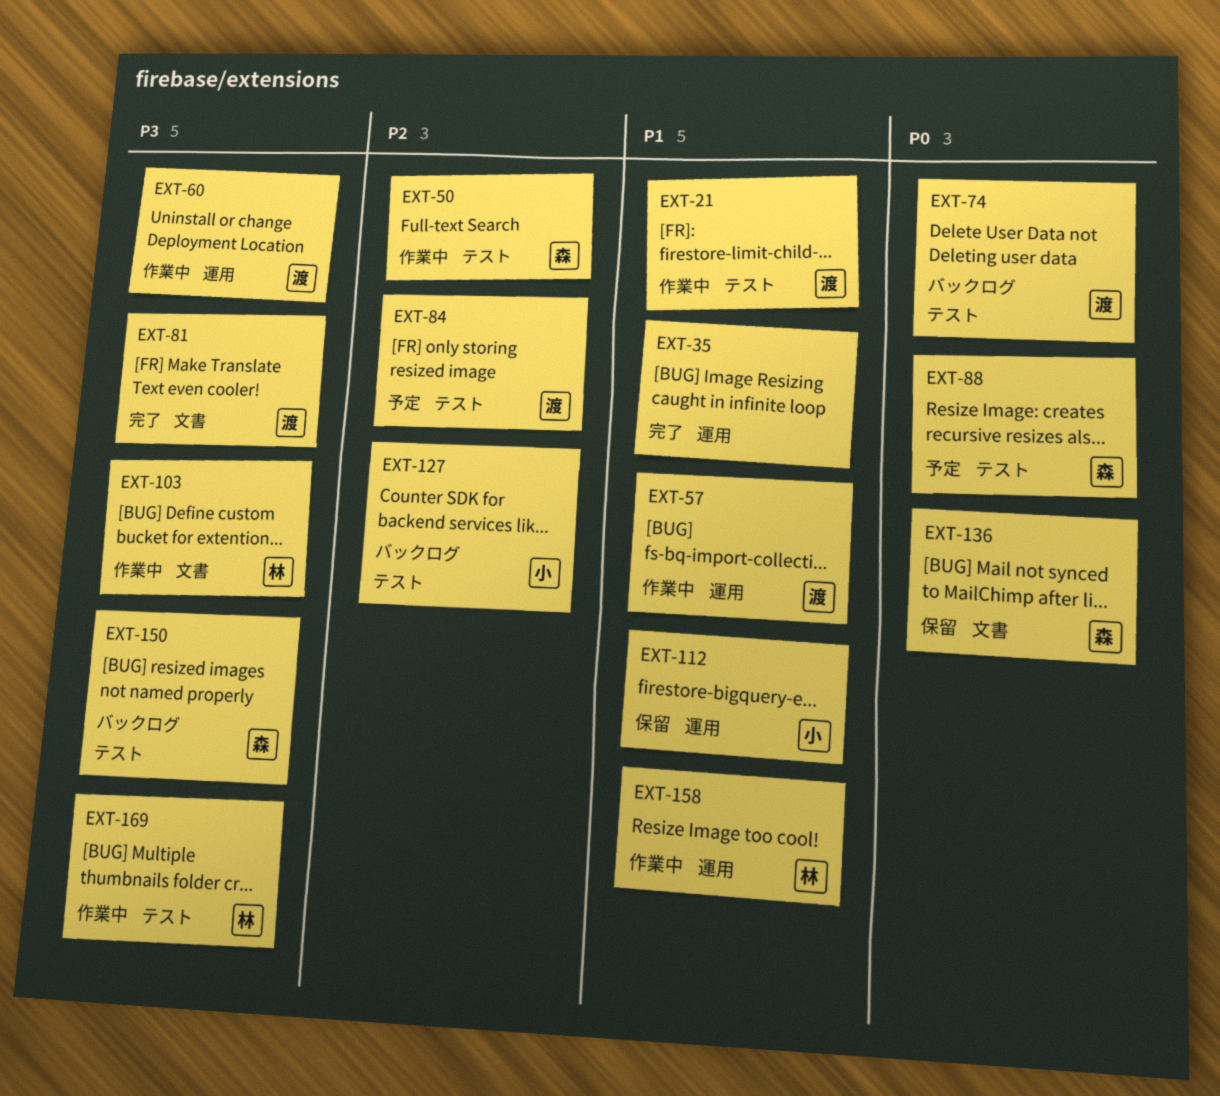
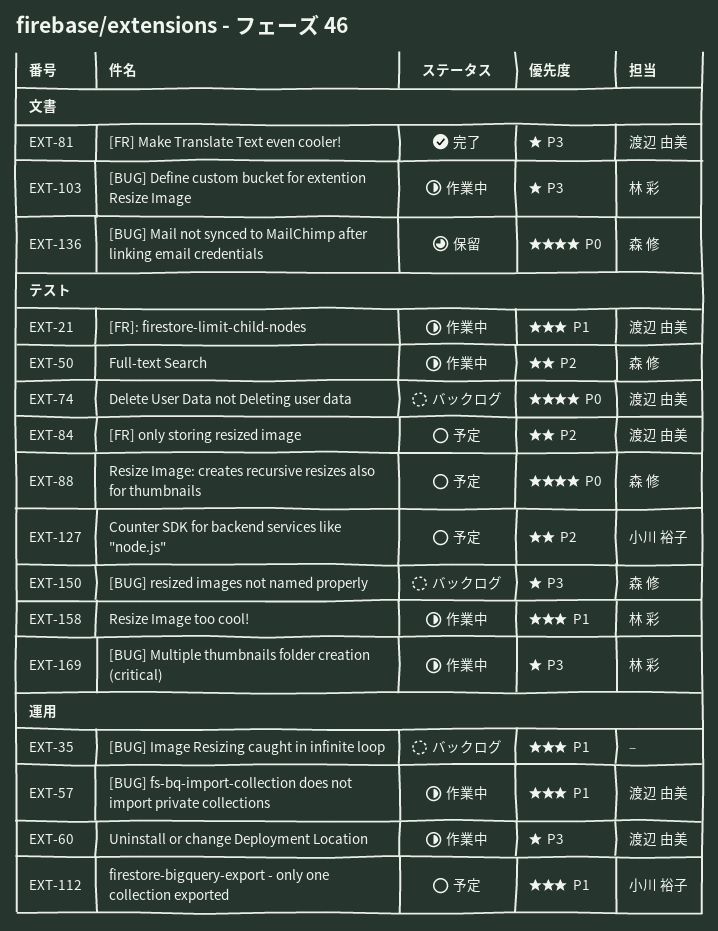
EXT-35, status: 完了 -> バックログ
EXT-112, status: 保留 -> 予定
EXT-127, status: バックログ -> 予定
EXT-158, label: 運用 -> テスト

